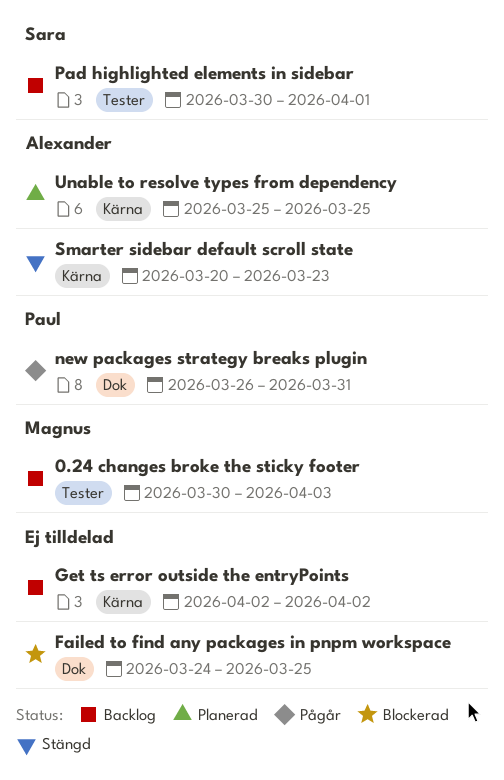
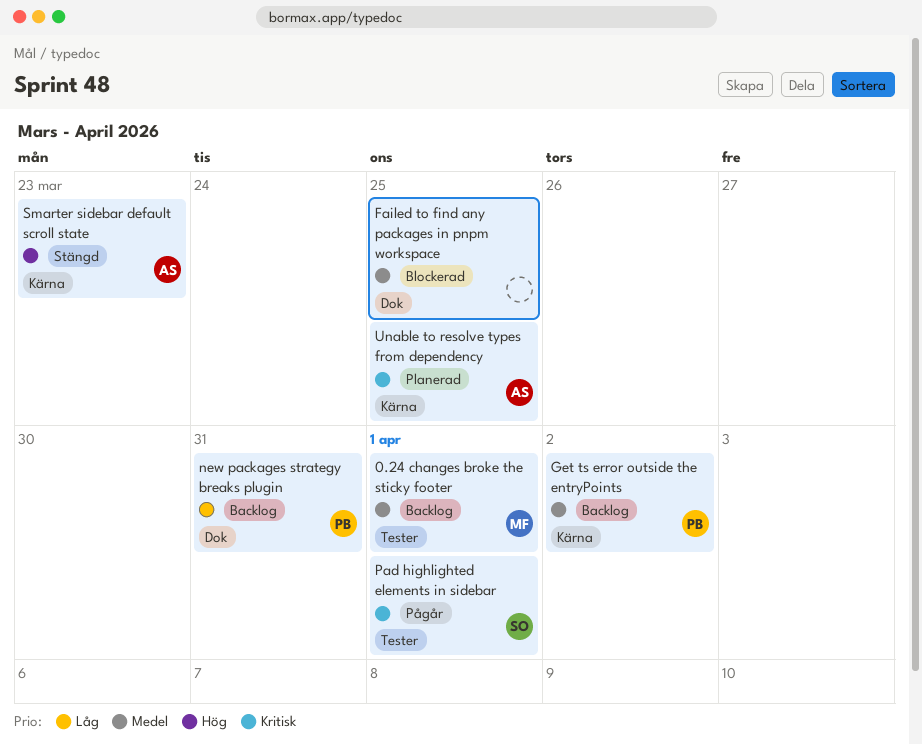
0.24 changes broke the sticky footer, due: Apr 3 -> Apr 1
Get ts error outside the entryPoints, owner: none -> Paul
new packages strategy breaks plugin, status: Pågår -> Backlog
Pad highlighted elements in sidebar, status: Backlog -> Pågår

